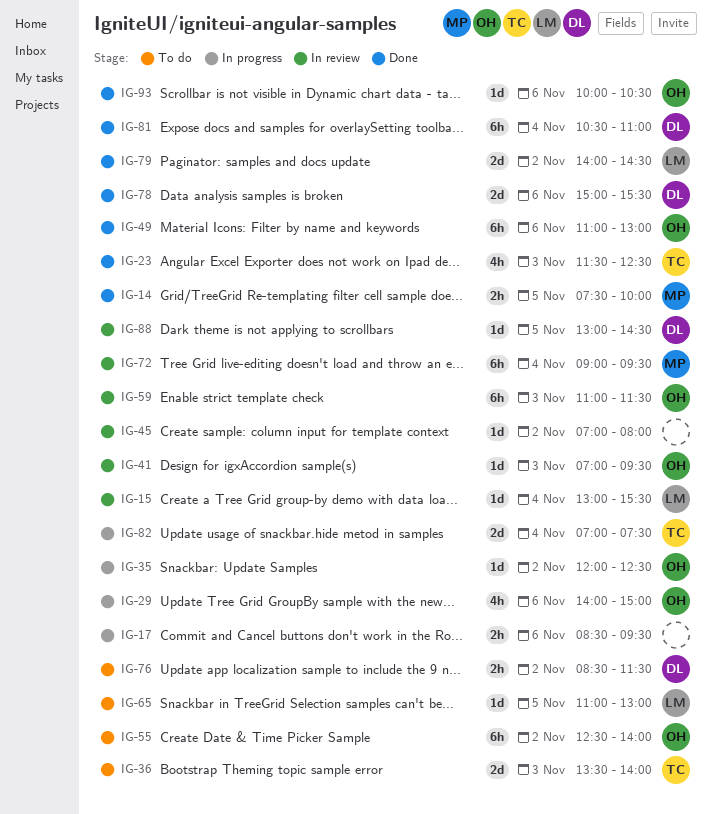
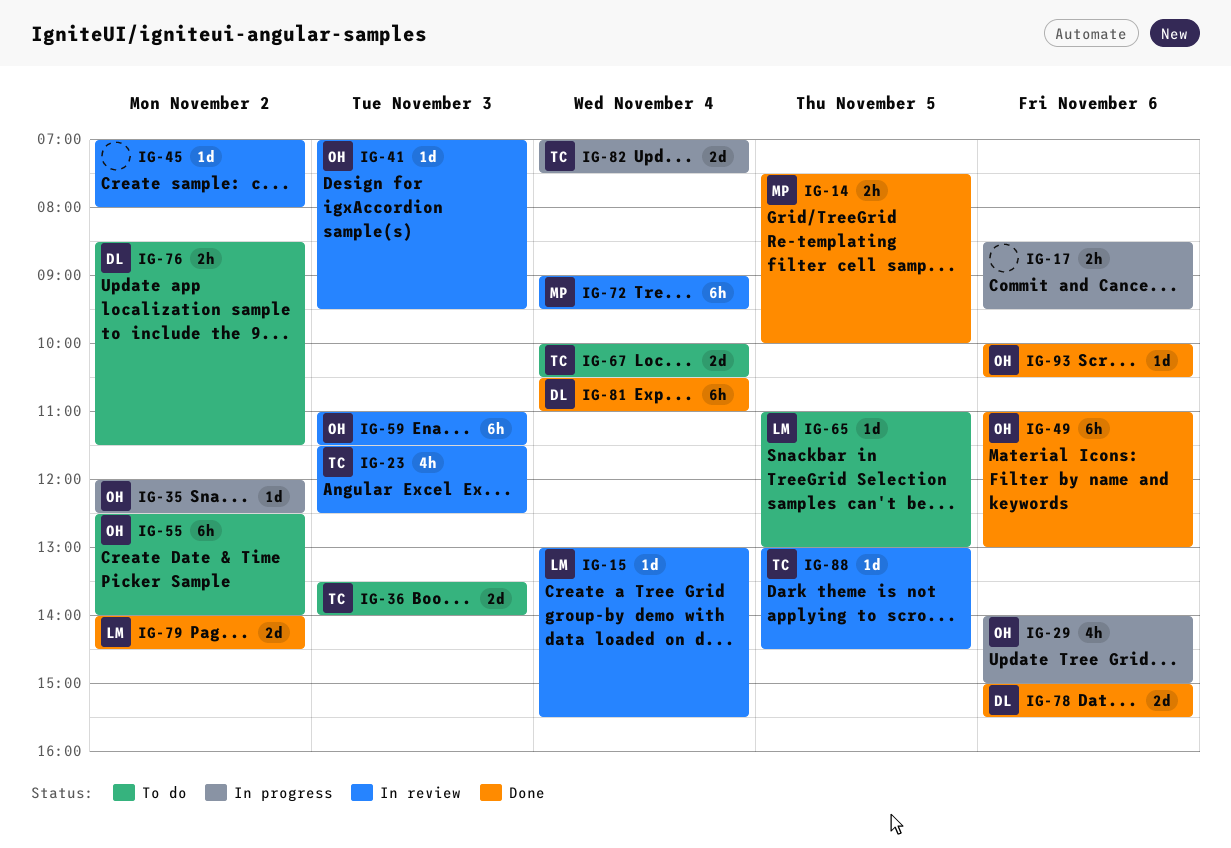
IG-23, status: Done -> In review
IG-67: none -> present
IG-88, owner: DL -> TC

